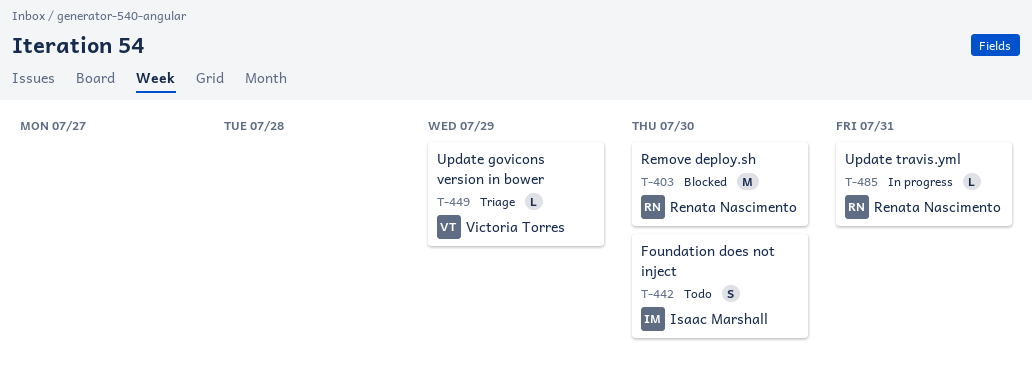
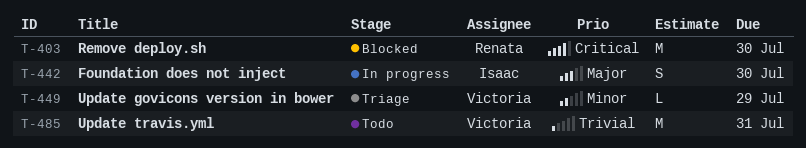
T-442, status: Todo -> In progress
T-485, status: In progress -> Todo
T-485, owner: Renata Nascimento -> Victoria Torres
T-485, estimate: L -> M

